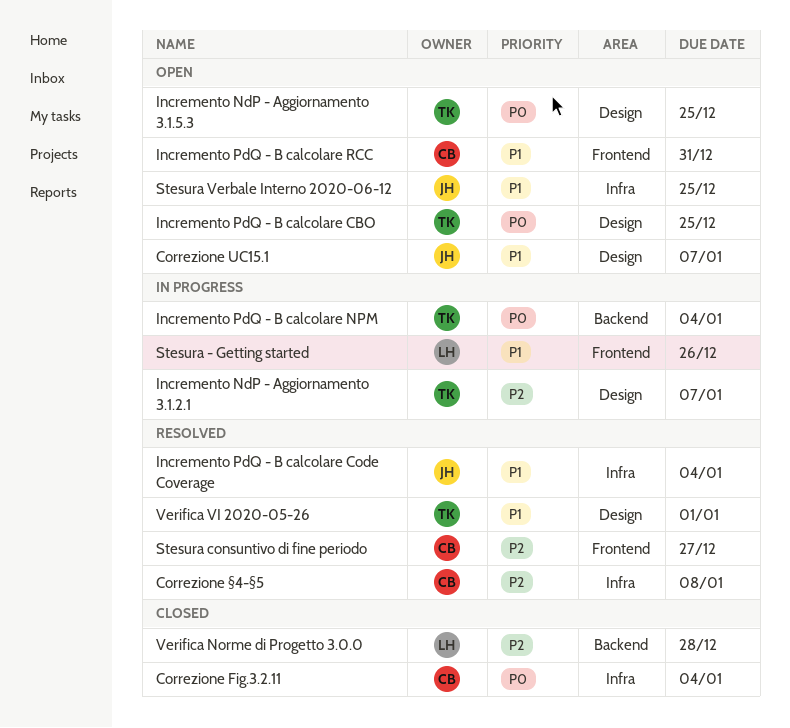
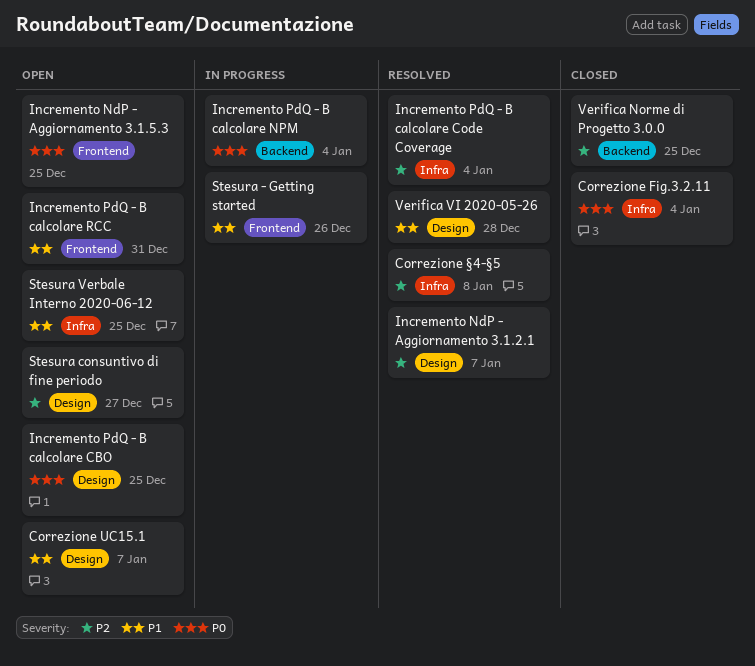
Incremento NdP - Aggiornamento 3.1.2.1, status: In progress -> Resolved
Incremento NdP - Aggiornamento 3.1.5.3, label: Design -> Frontend
Incremento PdQ - B calcolare Code Coverage, priority: P1 -> P2
Stesura consuntivo di fine periodo, status: Resolved -> Open
Stesura consuntivo di fine periodo, label: Frontend -> Design
Verifica Norme di Progetto 3.0.0, due: Dec 28 -> Dec 25
Verifica VI 2020-05-26, due: Jan 1 -> Dec 28

